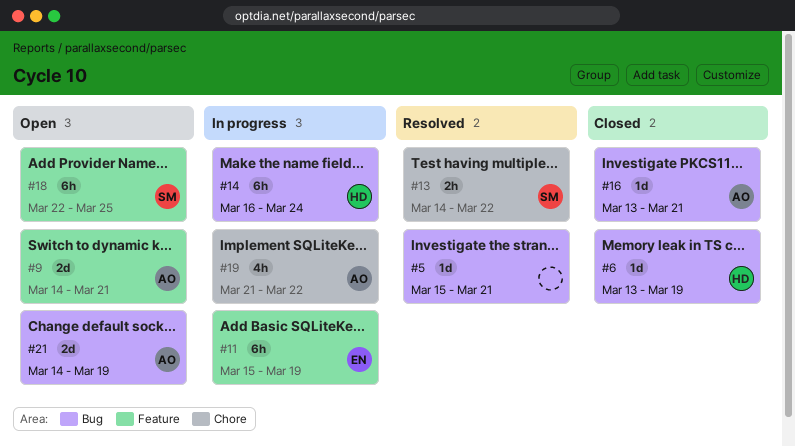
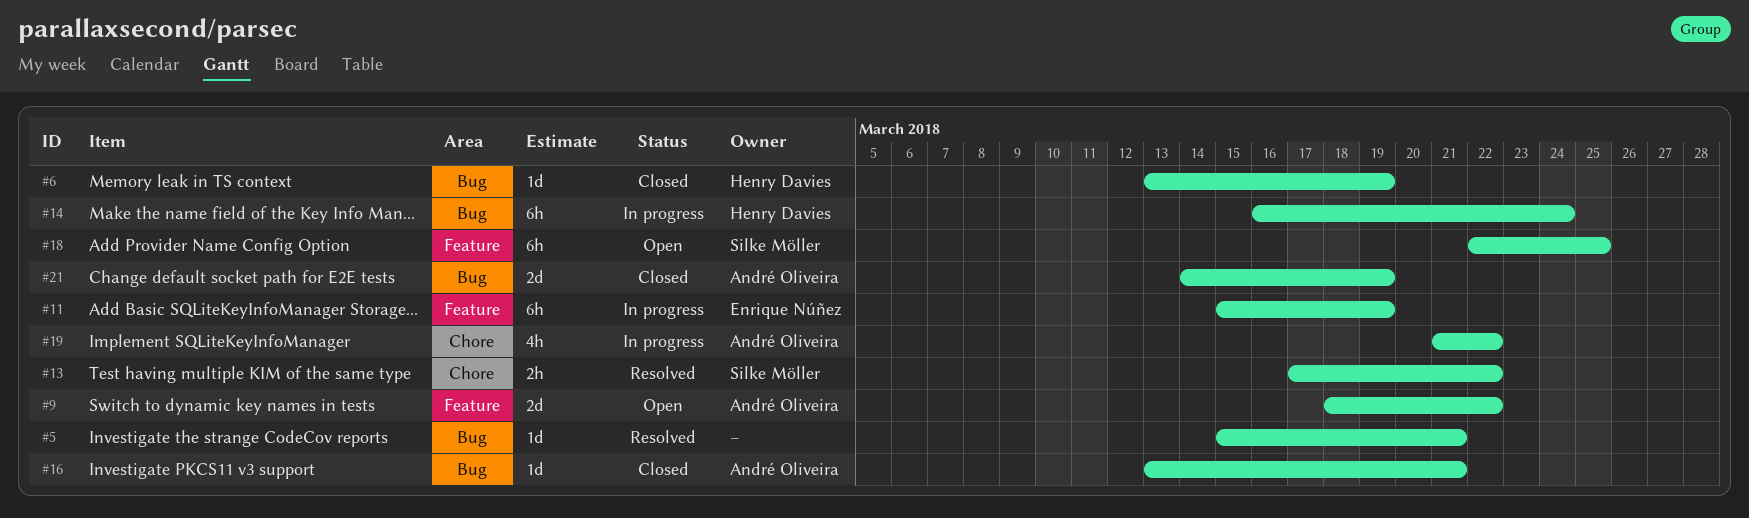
#9, start: Mar 14 -> Mar 18
#9, due: Mar 21 -> Mar 22
#13, start: Mar 14 -> Mar 17
#21, status: Open -> Closed

